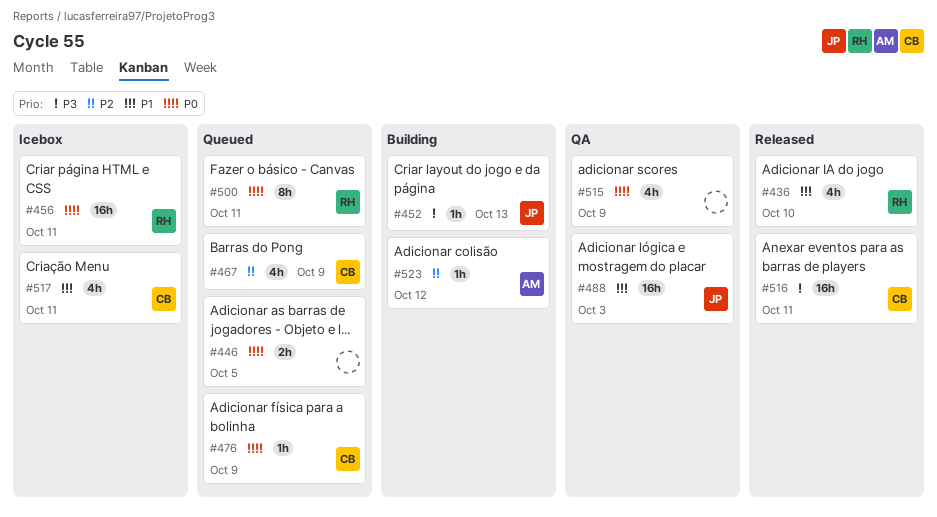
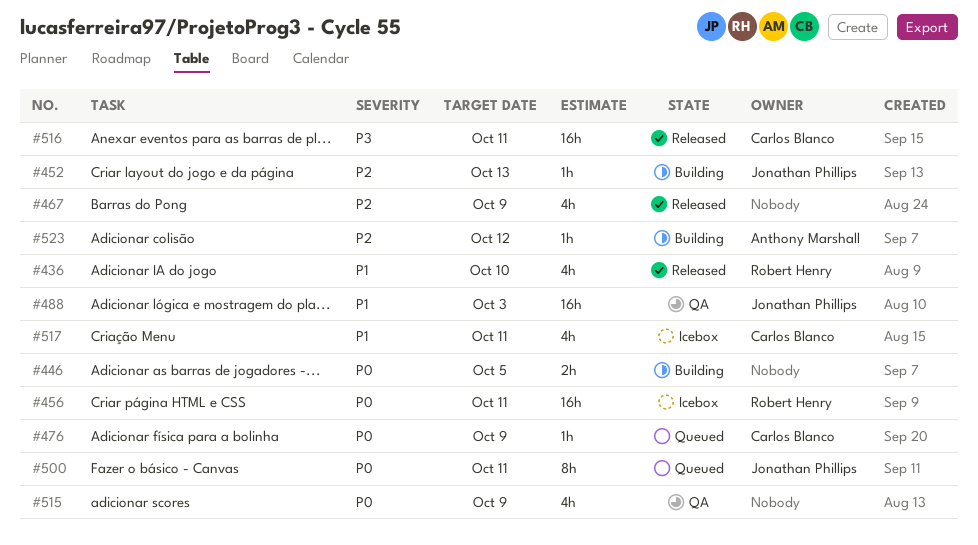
#446, status: Queued -> Building
#452, priority: P3 -> P2
#467, status: Queued -> Released
#467, owner: Carlos Blanco -> none
#500, owner: Robert Henry -> Jonathan Phillips

